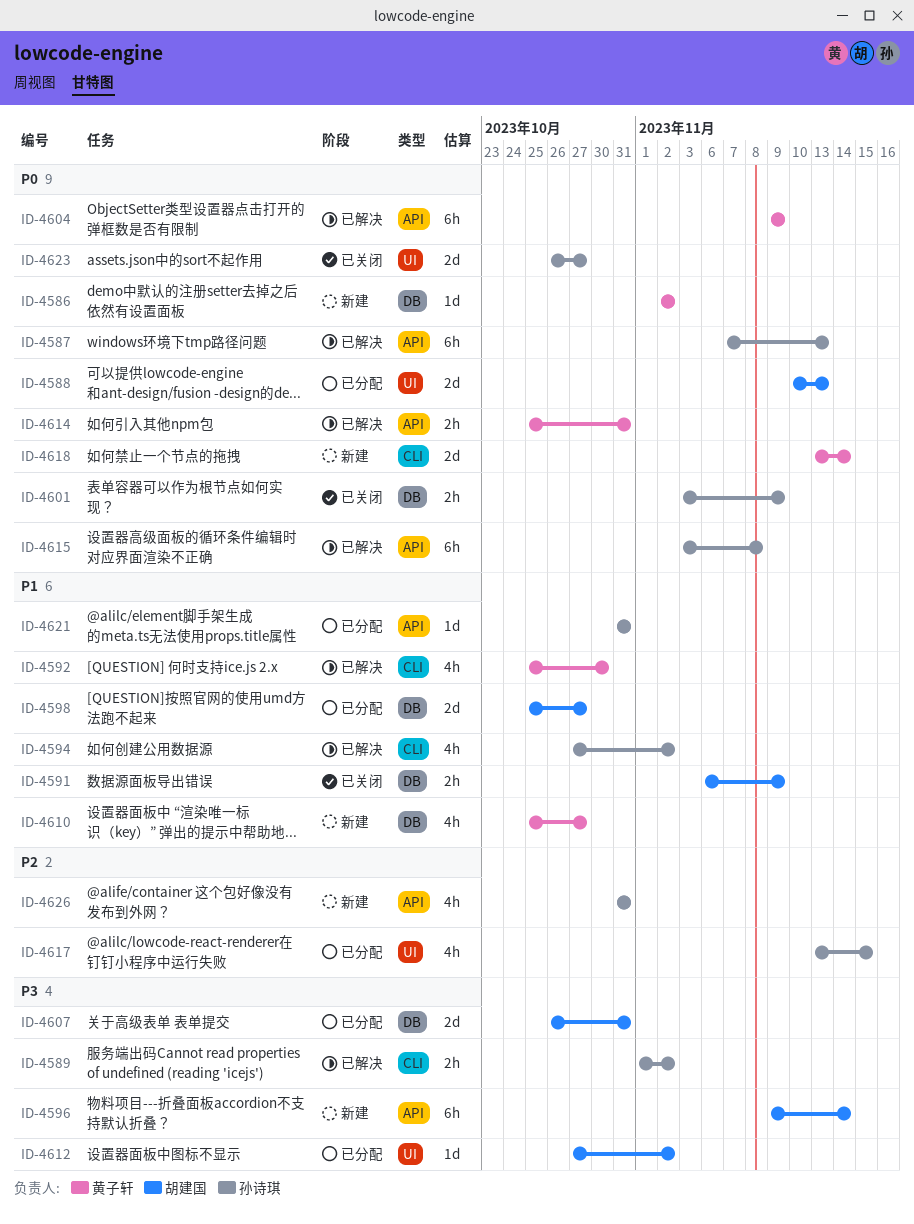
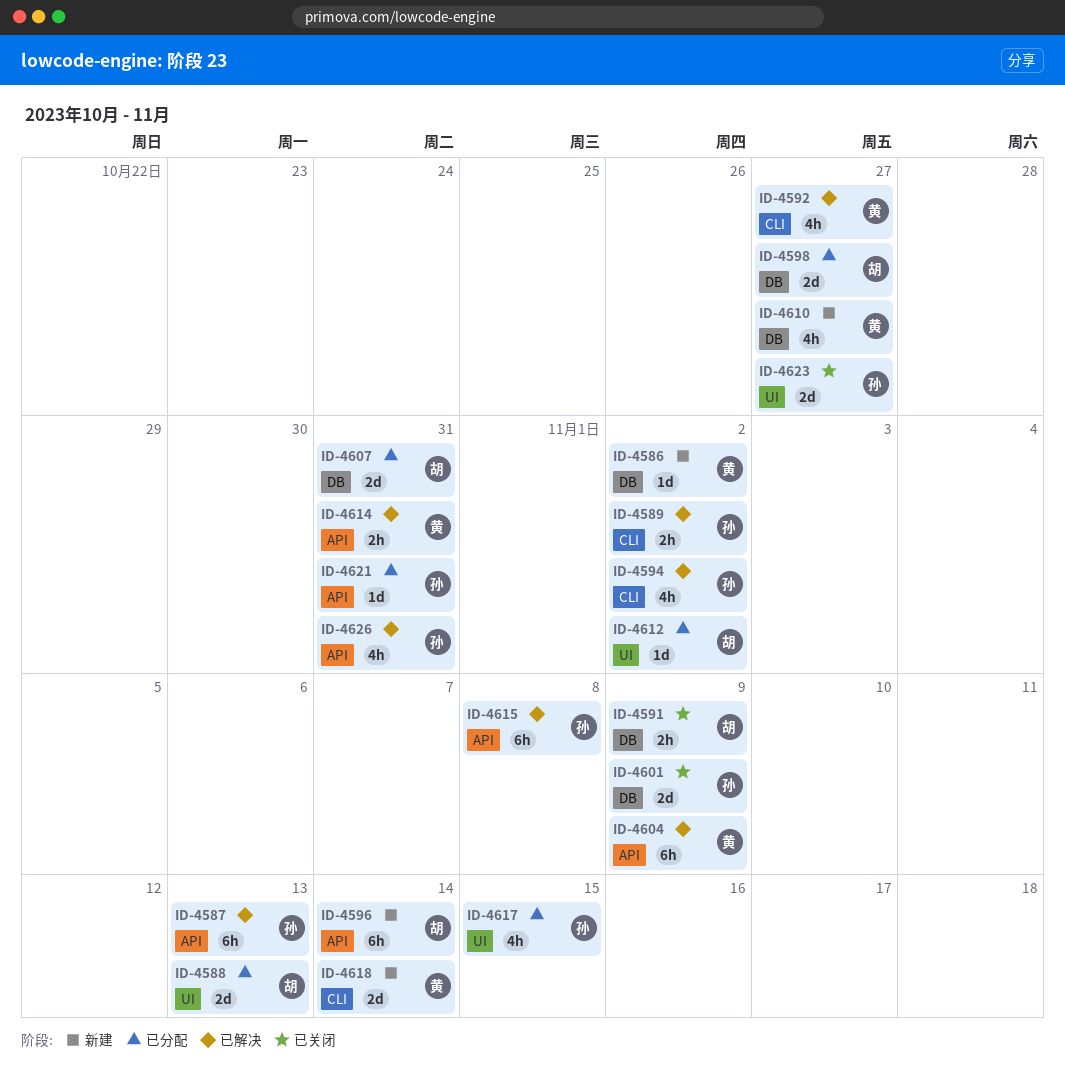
ID-4592, due: Oct 30 -> Oct 27
ID-4601, estimate: 2h -> 2d
ID-4626, status: 新建 -> 已解决

